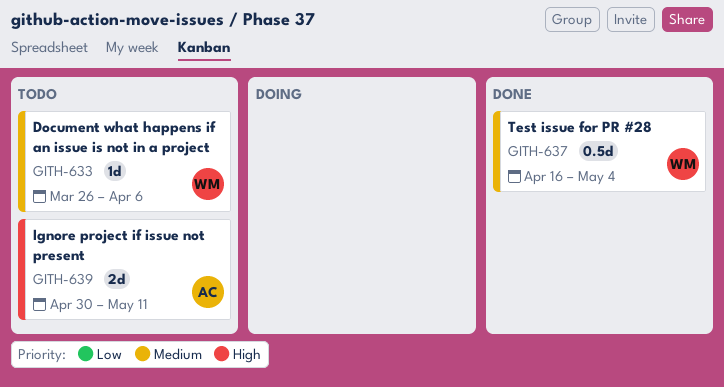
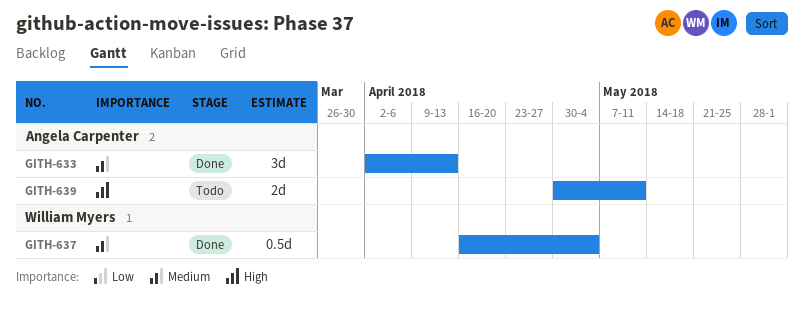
GITH-633, status: Todo -> Done
GITH-633, owner: William Myers -> Angela Carpenter
GITH-633, estimate: 1d -> 3d
GITH-633, start: Mar 26 -> Apr 2
GITH-633, due: Apr 6 -> Apr 13

